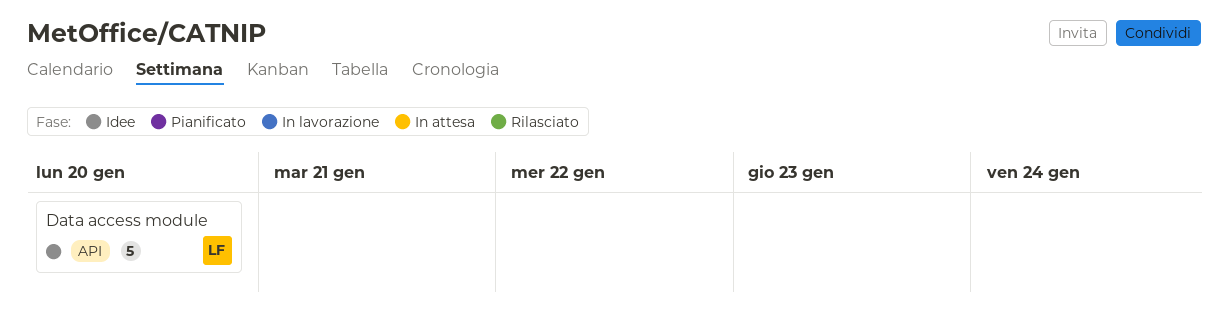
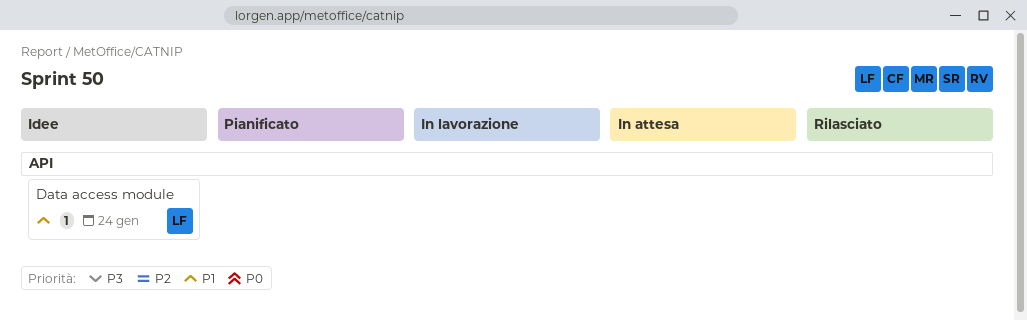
Data access module, estimate: 5 -> 1
Data access module, due: Jan 20 -> Jan 24

